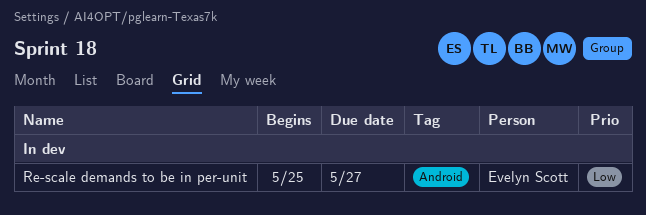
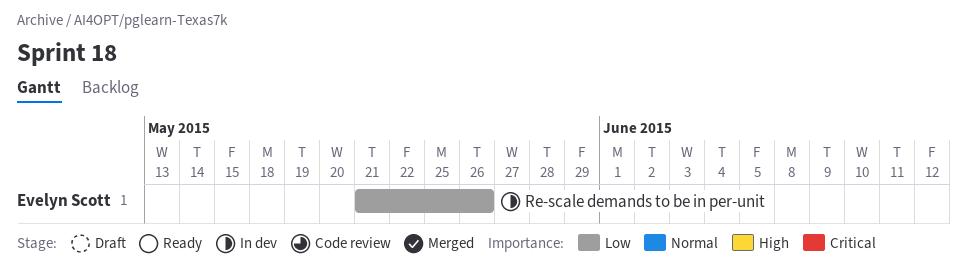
Re-scale demands to be in per-unit, start: May 25 -> May 21
Re-scale demands to be in per-unit, due: May 27 -> May 26

